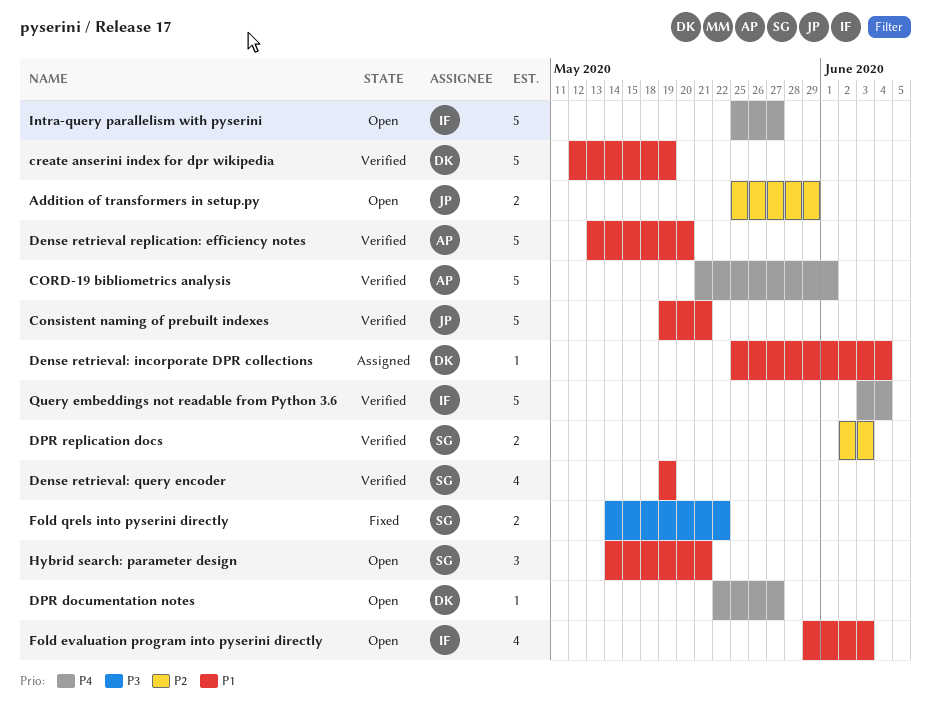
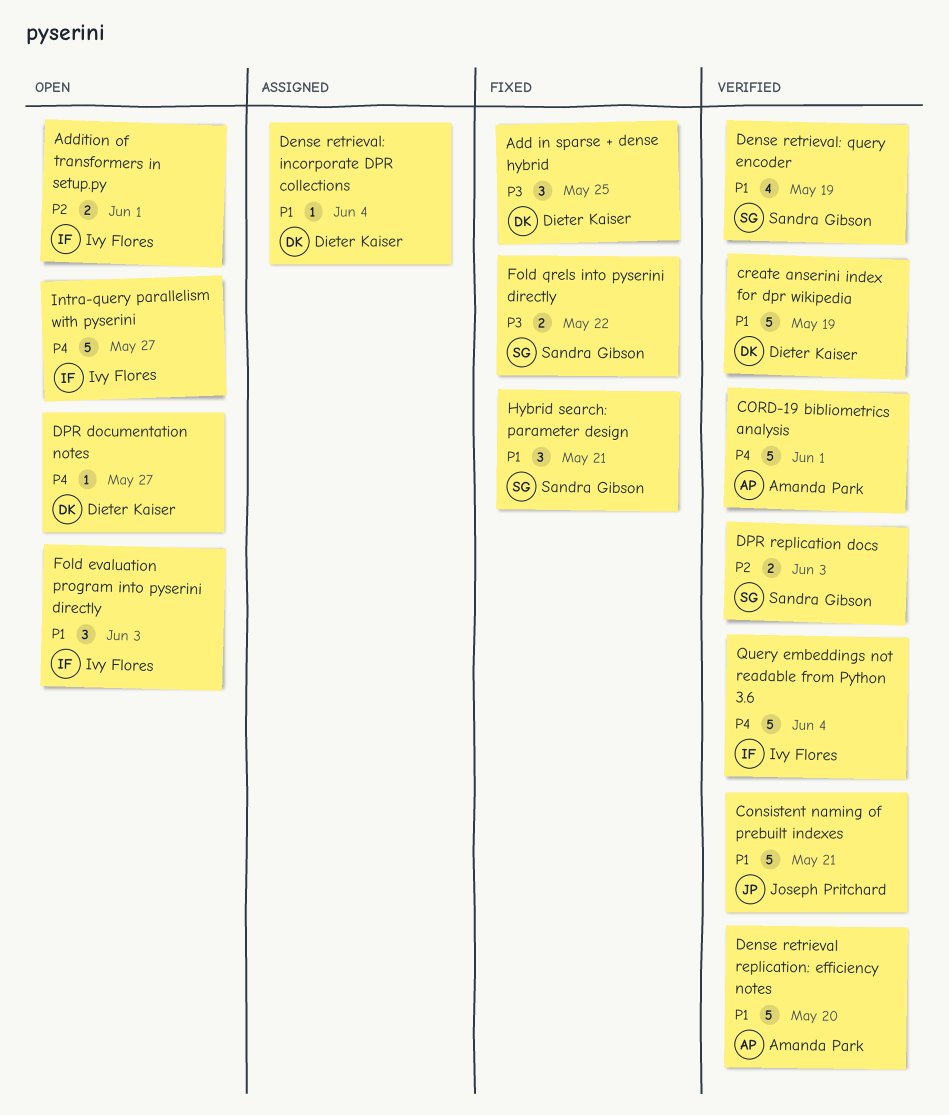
Add in sparse + dense hybrid: none -> present
Addition of transformers in setup.py, owner: Joseph Pritchard -> Ivy Flores
Addition of transformers in setup.py, due: May 29 -> Jun 1
Fold evaluation program into pyserini directly, estimate: 4 -> 3
Hybrid search: parameter design, status: Open -> Fixed

